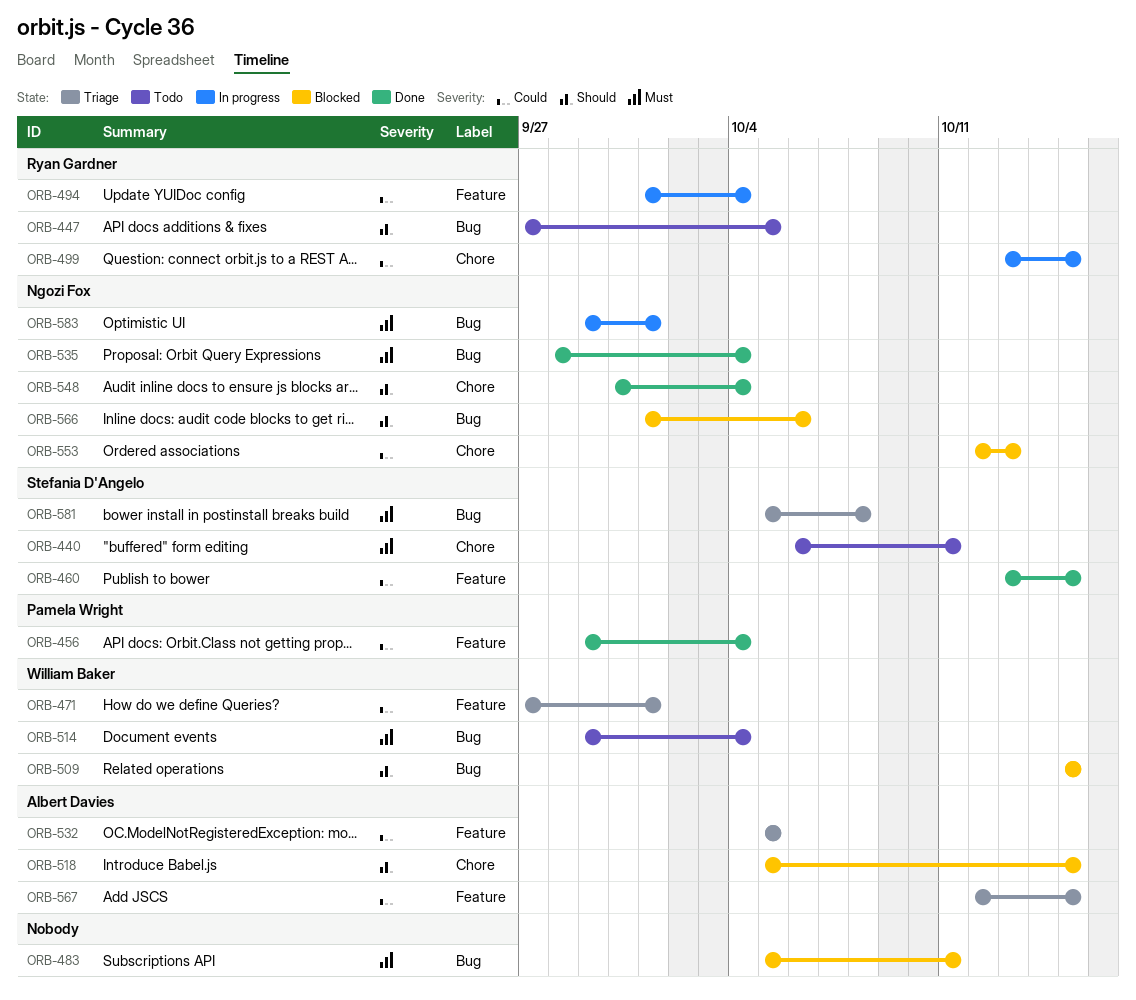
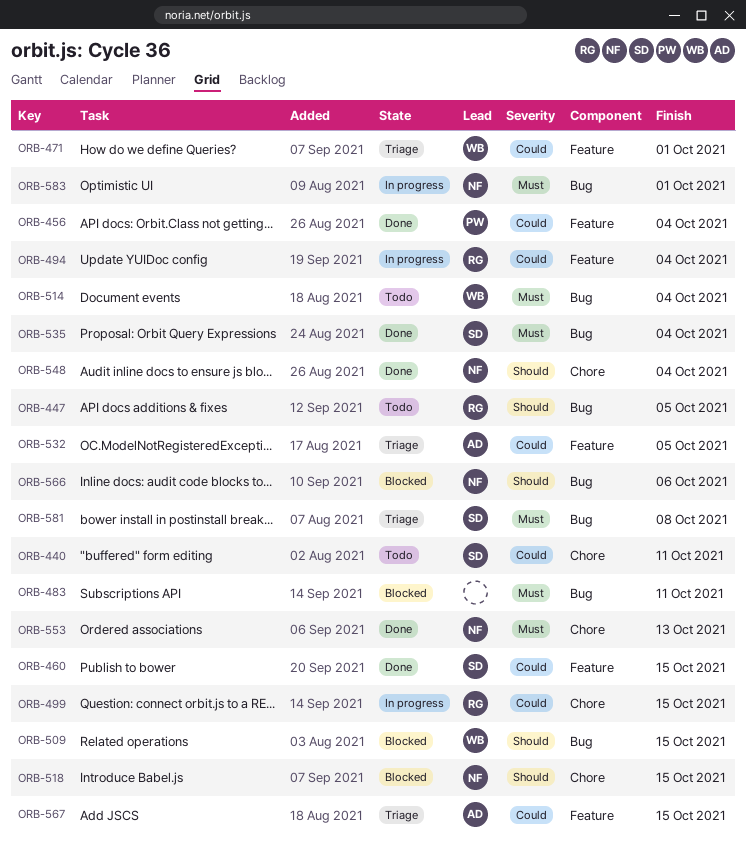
ORB-440, priority: Must -> Could
ORB-518, owner: Albert Davies -> Ngozi Fox
ORB-535, owner: Ngozi Fox -> Stefania D'Angelo
ORB-553, status: Blocked -> Done
ORB-553, priority: Could -> Must

